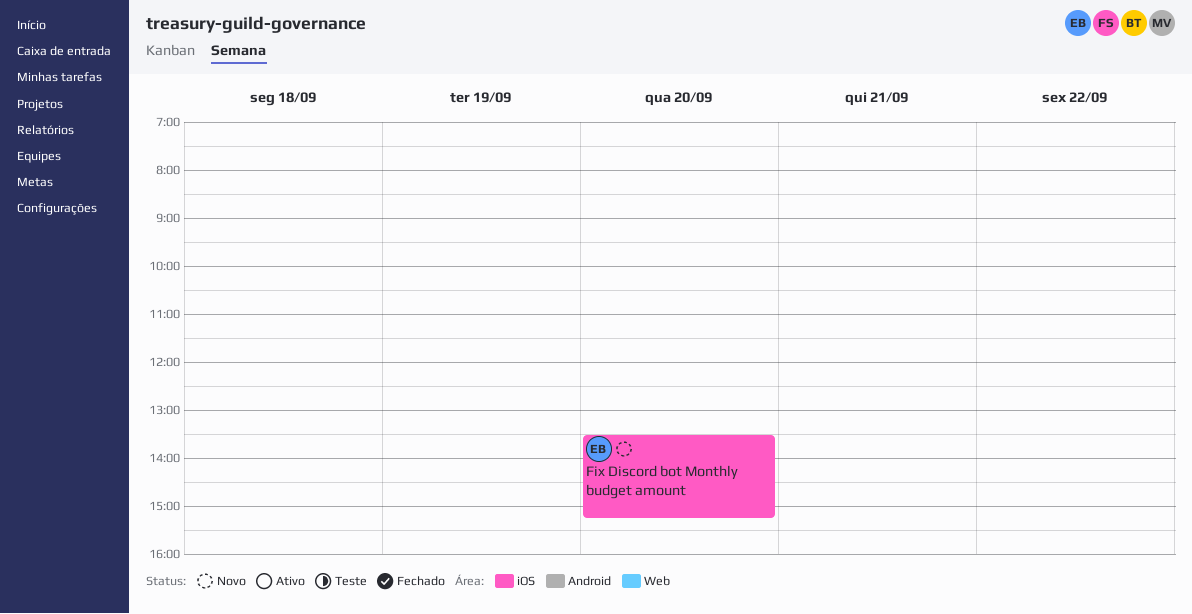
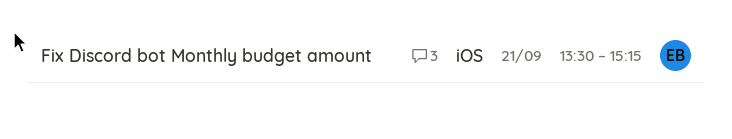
Fix Discord bot Monthly budget amount, day: Sep 20 -> Sep 21

